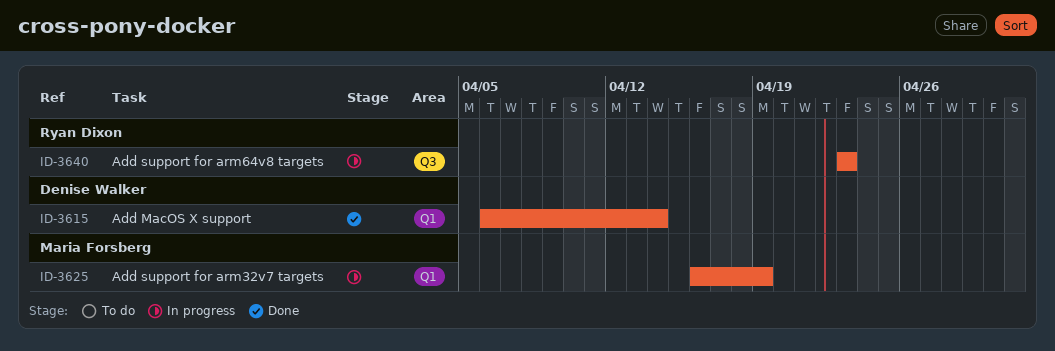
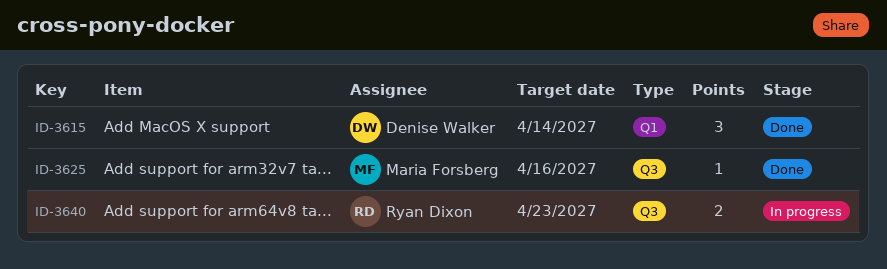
ID-3625, status: In progress -> Done
ID-3625, label: Q1 -> Q3
ID-3625, due: Apr 19 -> Apr 16

